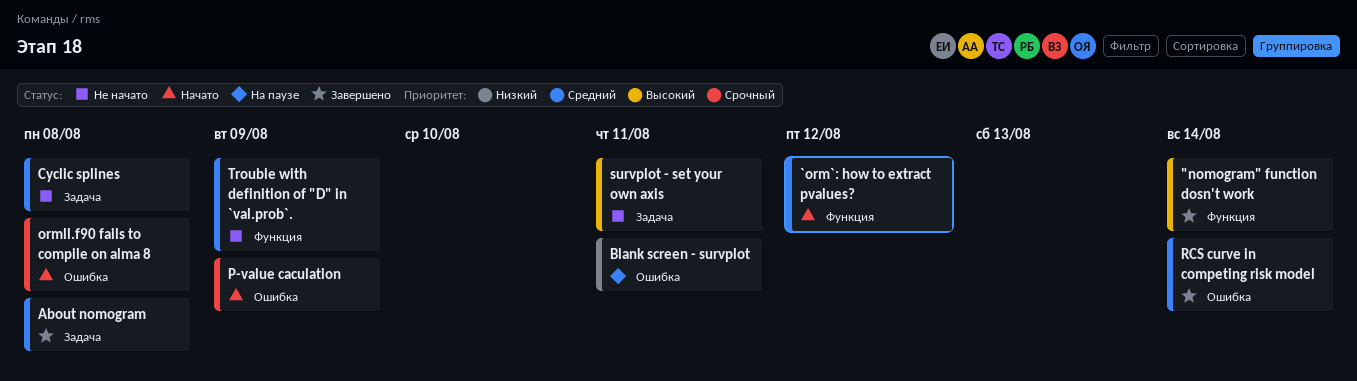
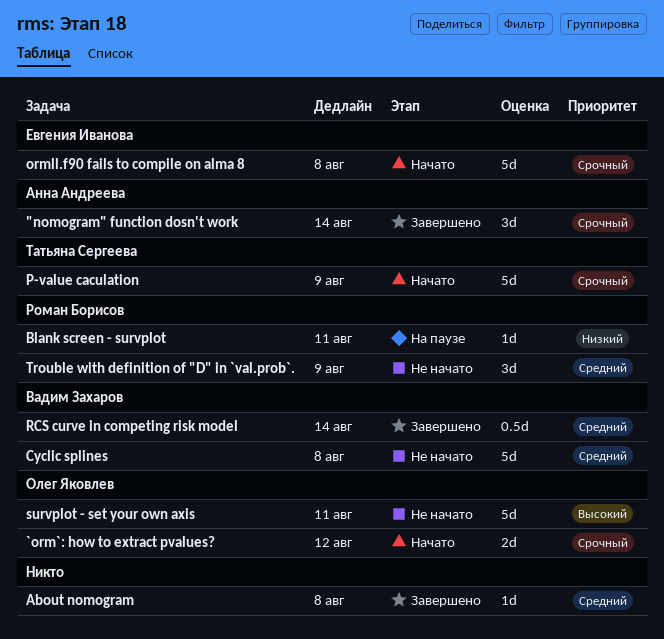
"nomogram" function dosn't work, priority: Высокий -> Срочный
`orm`: how to extract pvalues?, priority: Средний -> Срочный

